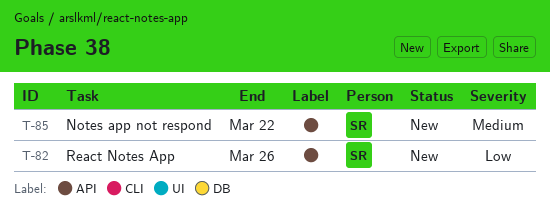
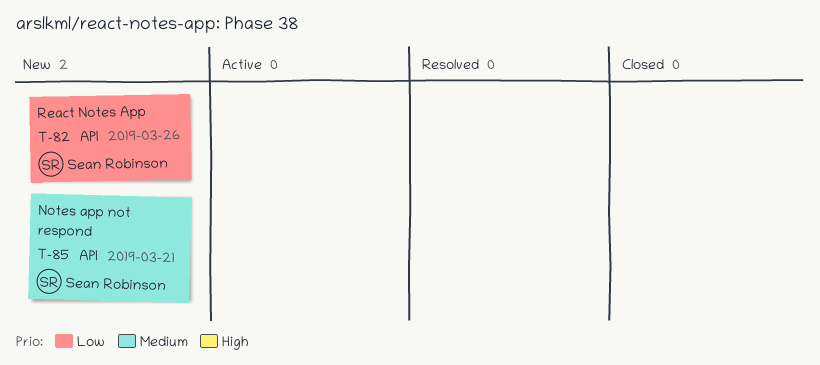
T-85, due: Mar 22 -> Mar 21

